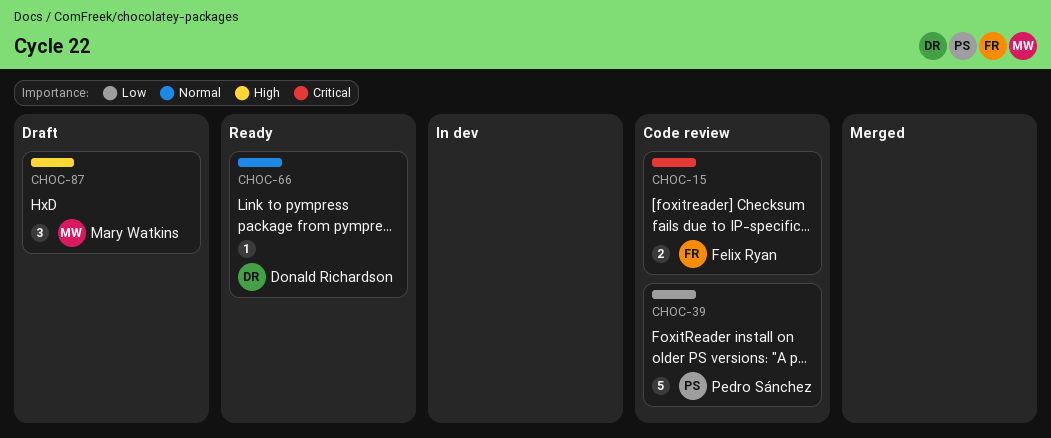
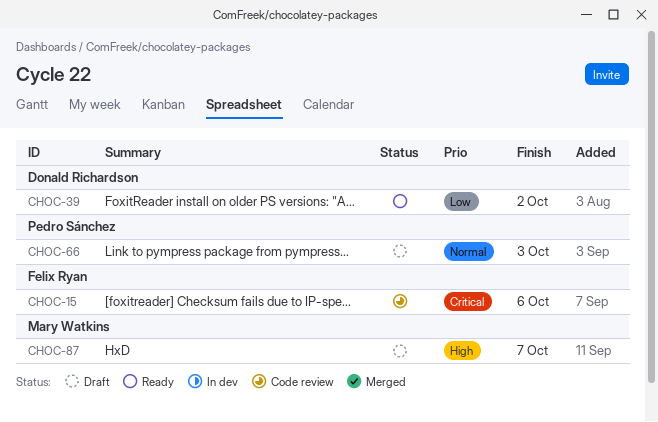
CHOC-39, status: Code review -> Ready
CHOC-39, owner: Pedro Sánchez -> Donald Richardson
CHOC-66, status: Ready -> Draft
CHOC-66, owner: Donald Richardson -> Pedro Sánchez

